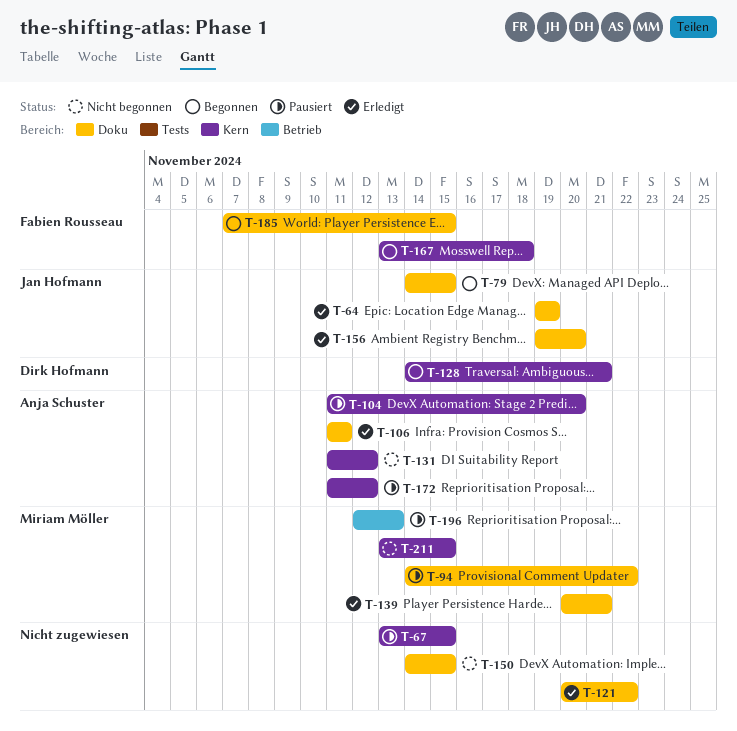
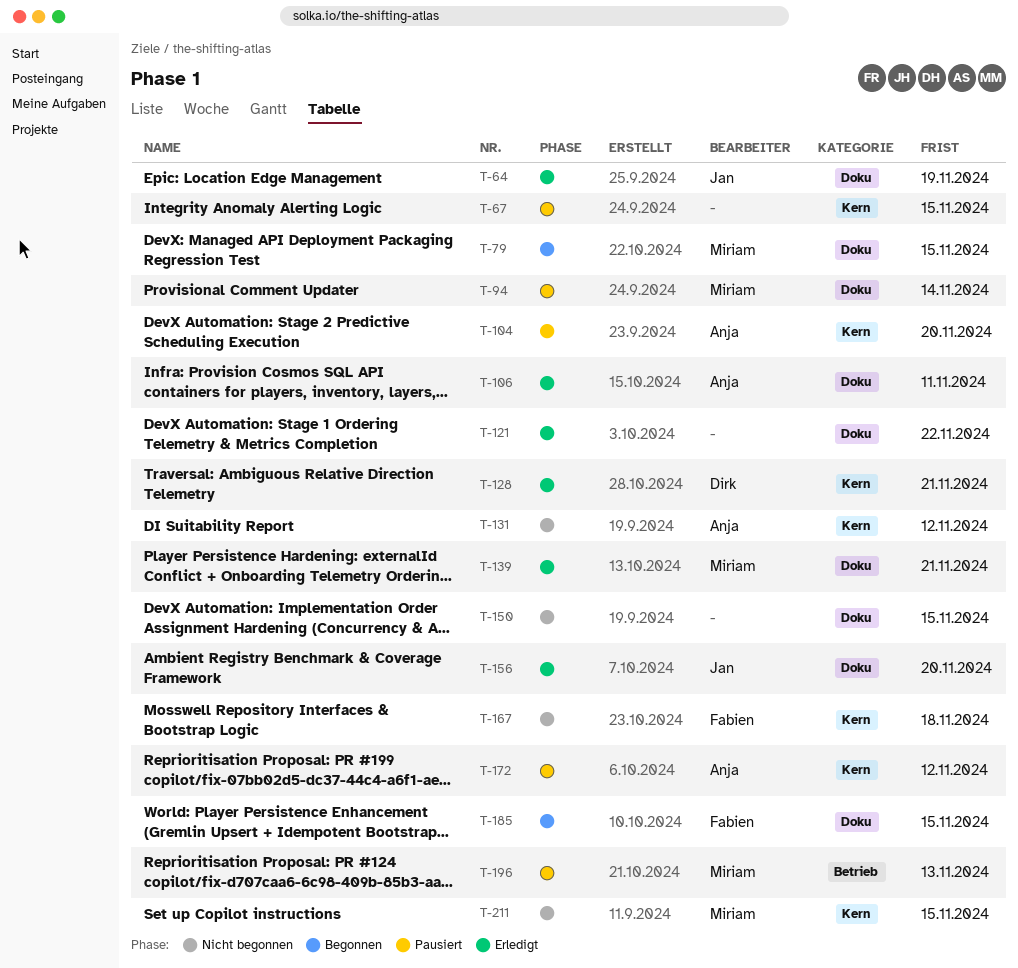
T-79, owner: Jan Hofmann -> Miriam Möller
T-94, due: Nov 22 -> Nov 14
T-128, status: Begonnen -> Erledigt
T-167, status: Begonnen -> Nicht begonnen

